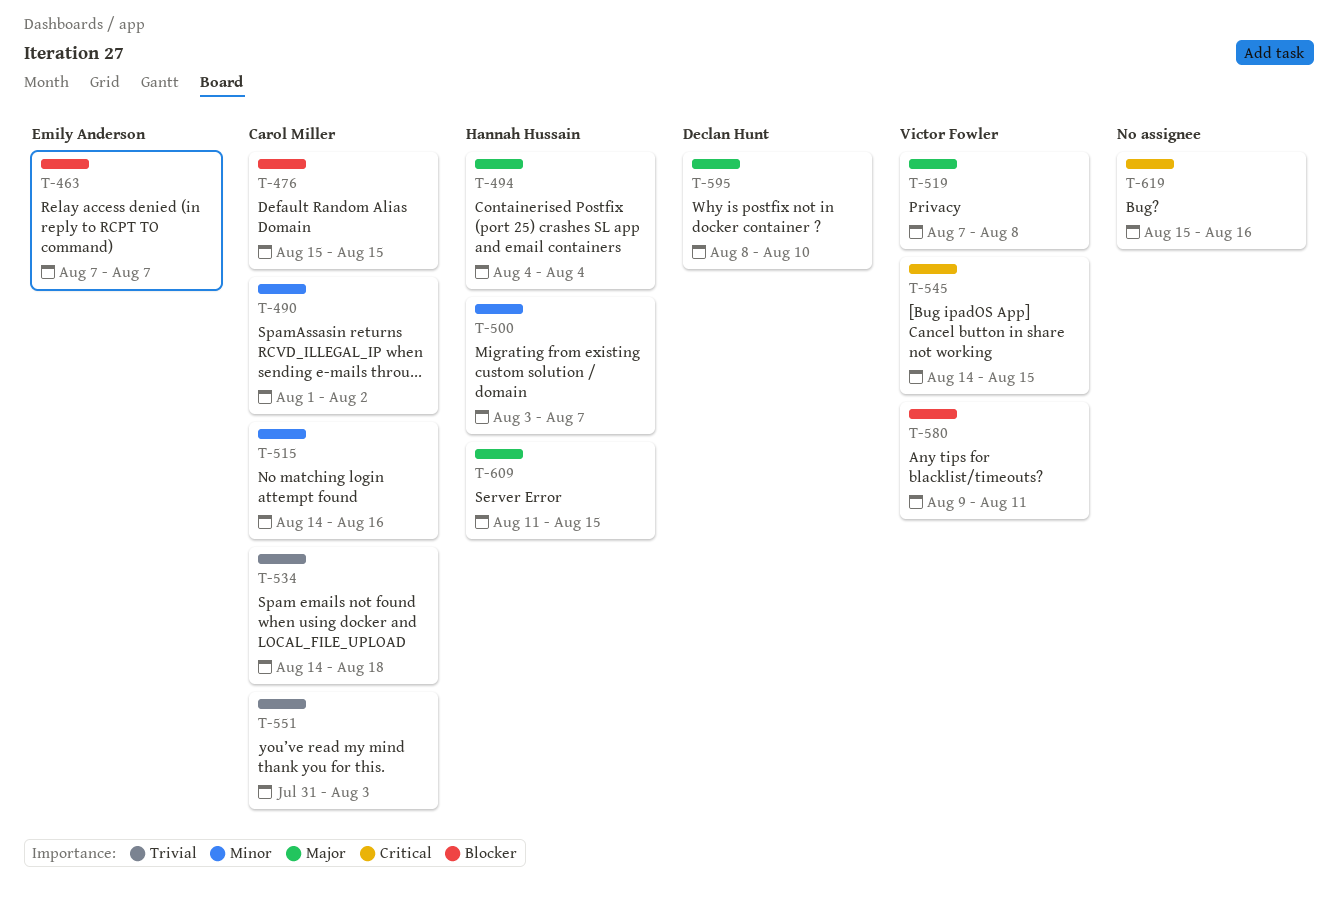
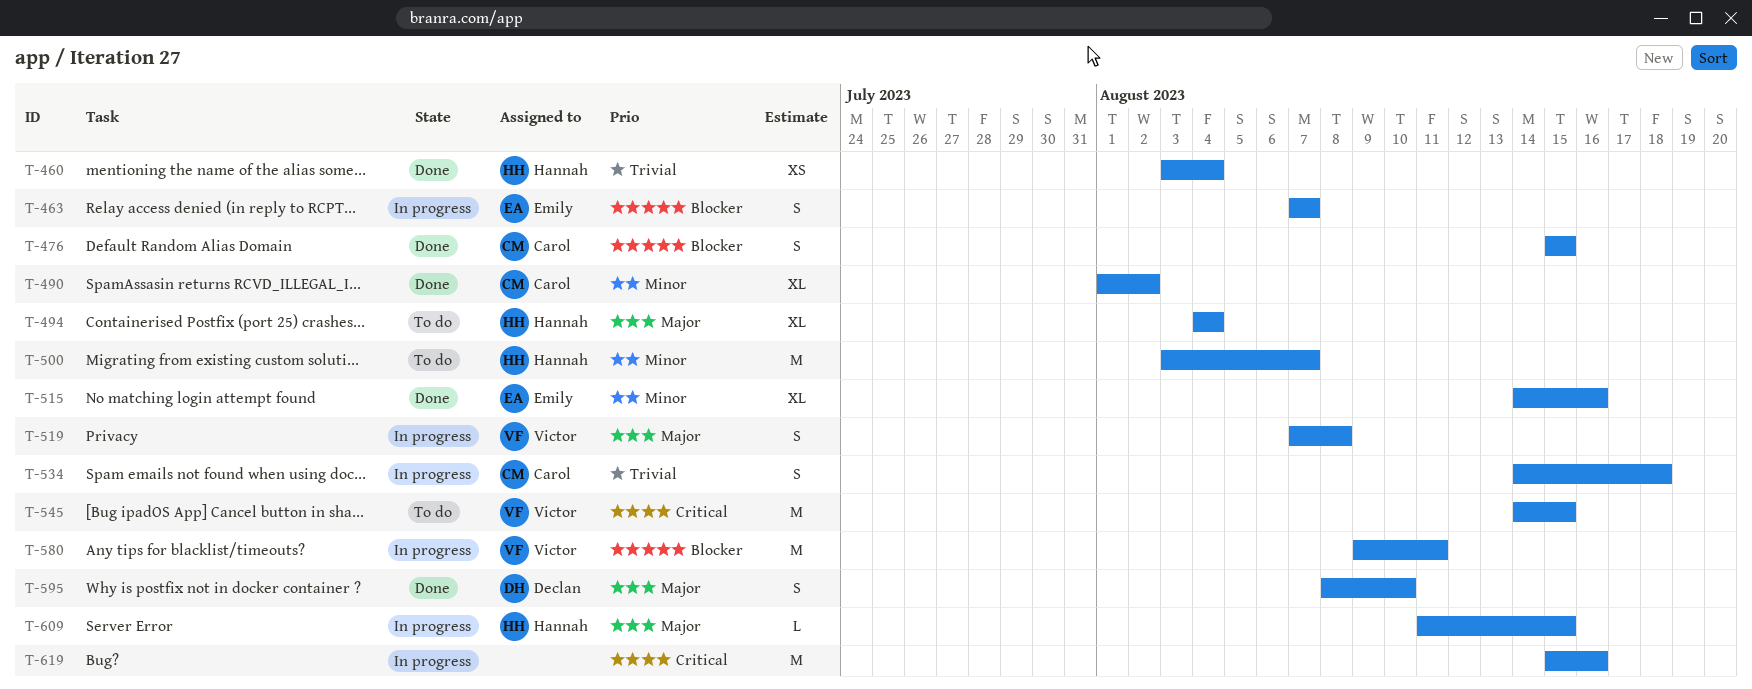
T-460: none -> present
T-515, owner: Carol Miller -> Emily Anderson
T-551: present -> none

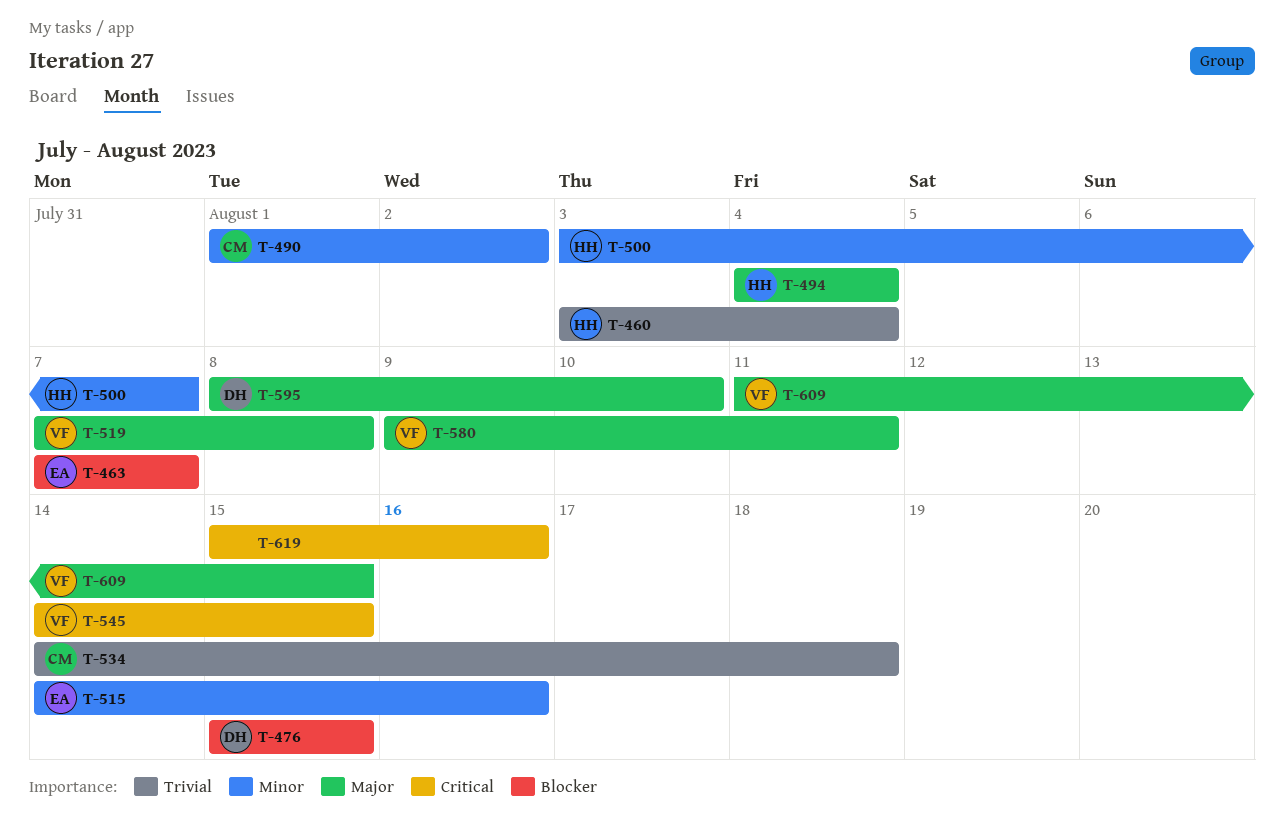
T-476, owner: Carol -> Declan
T-580, priority: Blocker -> Major
T-609, owner: Hannah -> Victor

